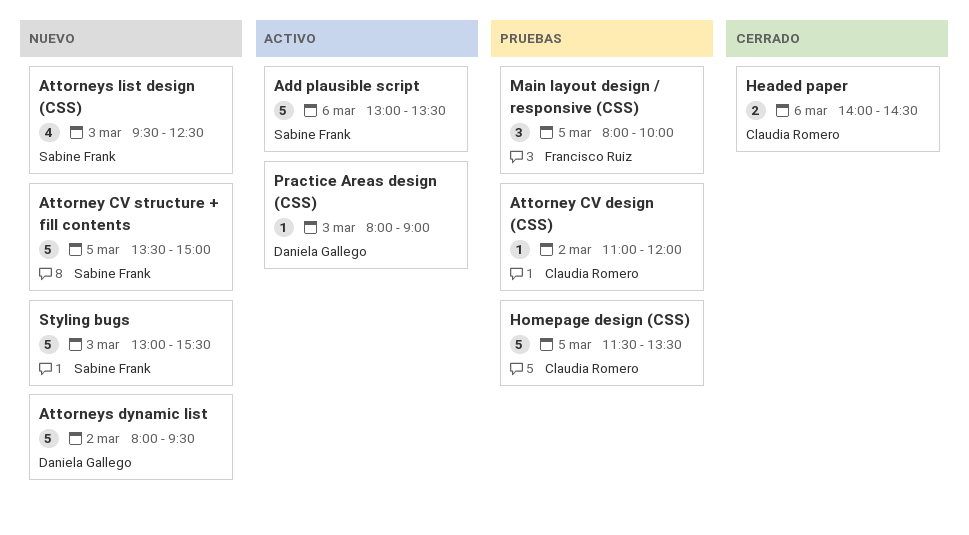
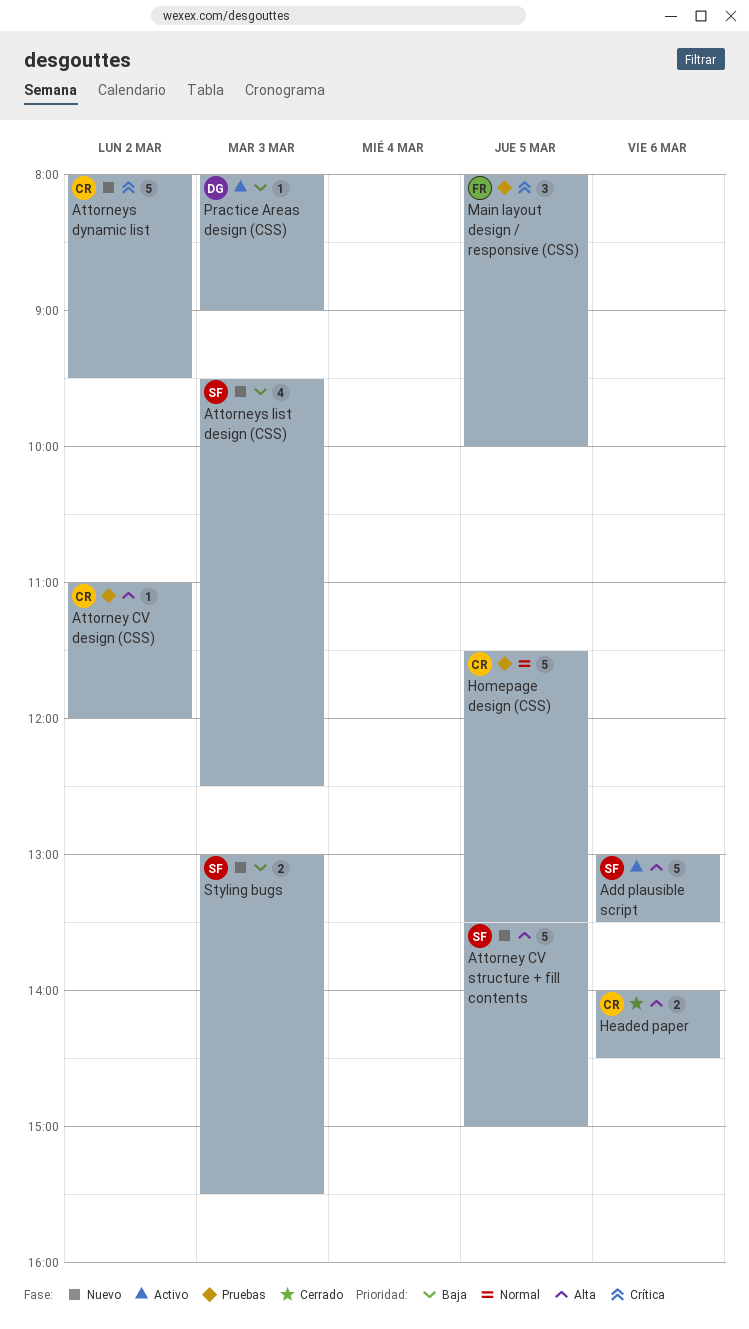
Attorneys dynamic list, owner: Daniela Gallego -> Claudia Romero
Styling bugs, estimate: 5 -> 2

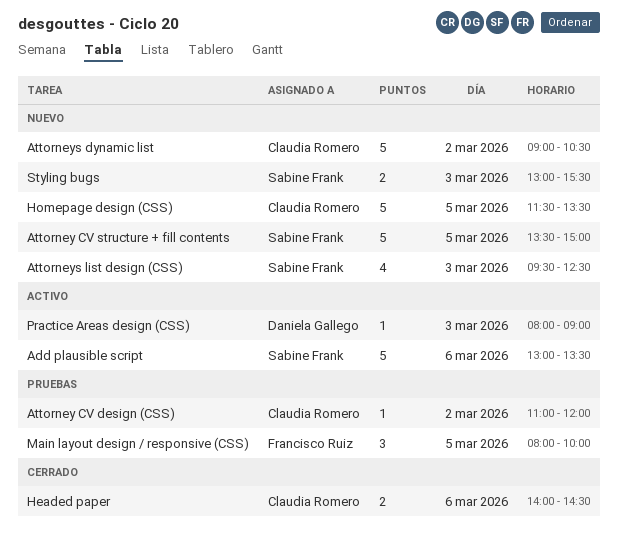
Attorneys dynamic list, begins: 08:00 -> 09:00
Attorneys dynamic list, ends: 09:30 -> 10:30
Homepage design (CSS), status: Pruebas -> Nuevo

